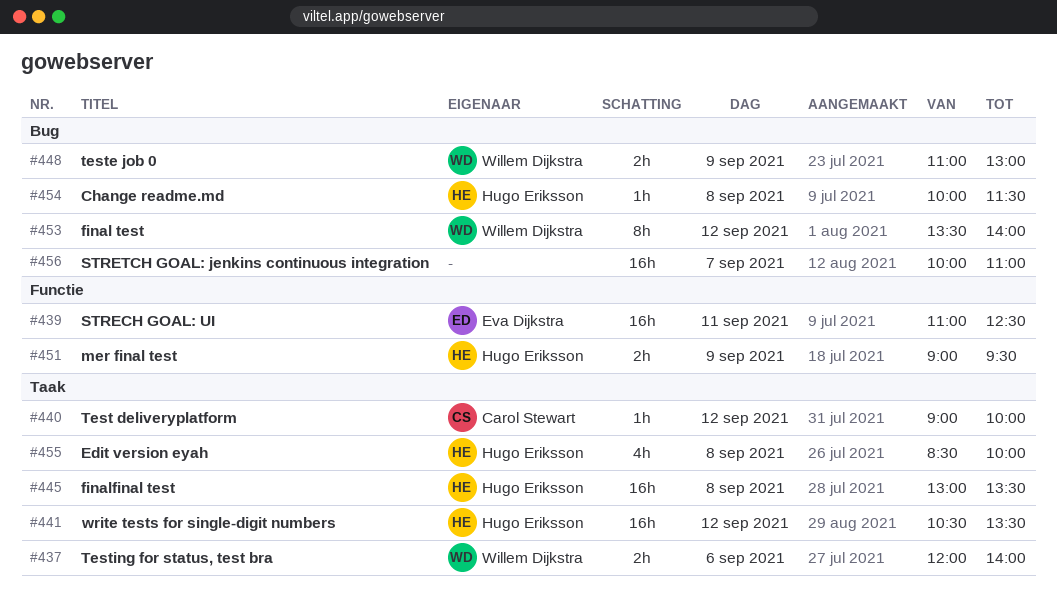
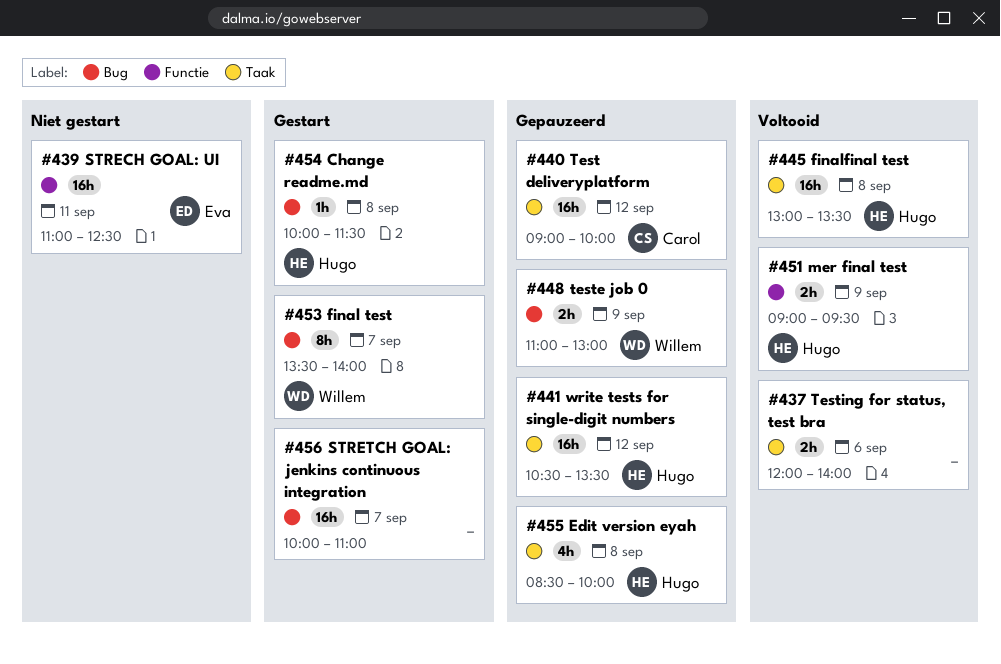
#437, owner: Willem Dijkstra -> none
#440, estimate: 1h -> 16h
#453, day: Sep 12 -> Sep 7

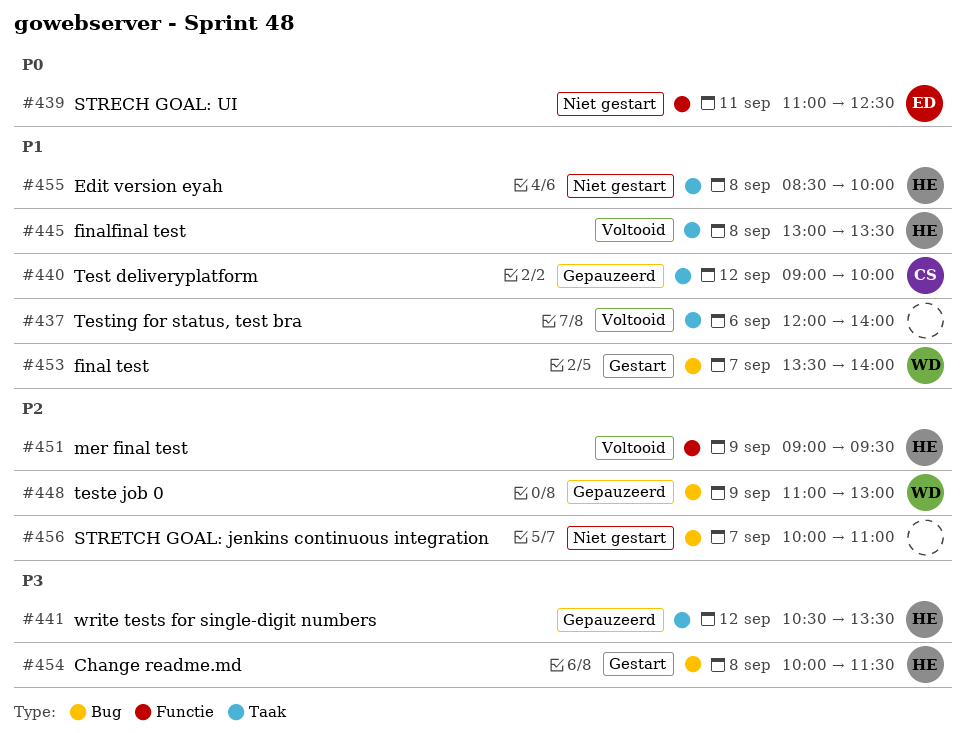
#455, status: Gepauzeerd -> Niet gestart
#456, status: Gestart -> Niet gestart

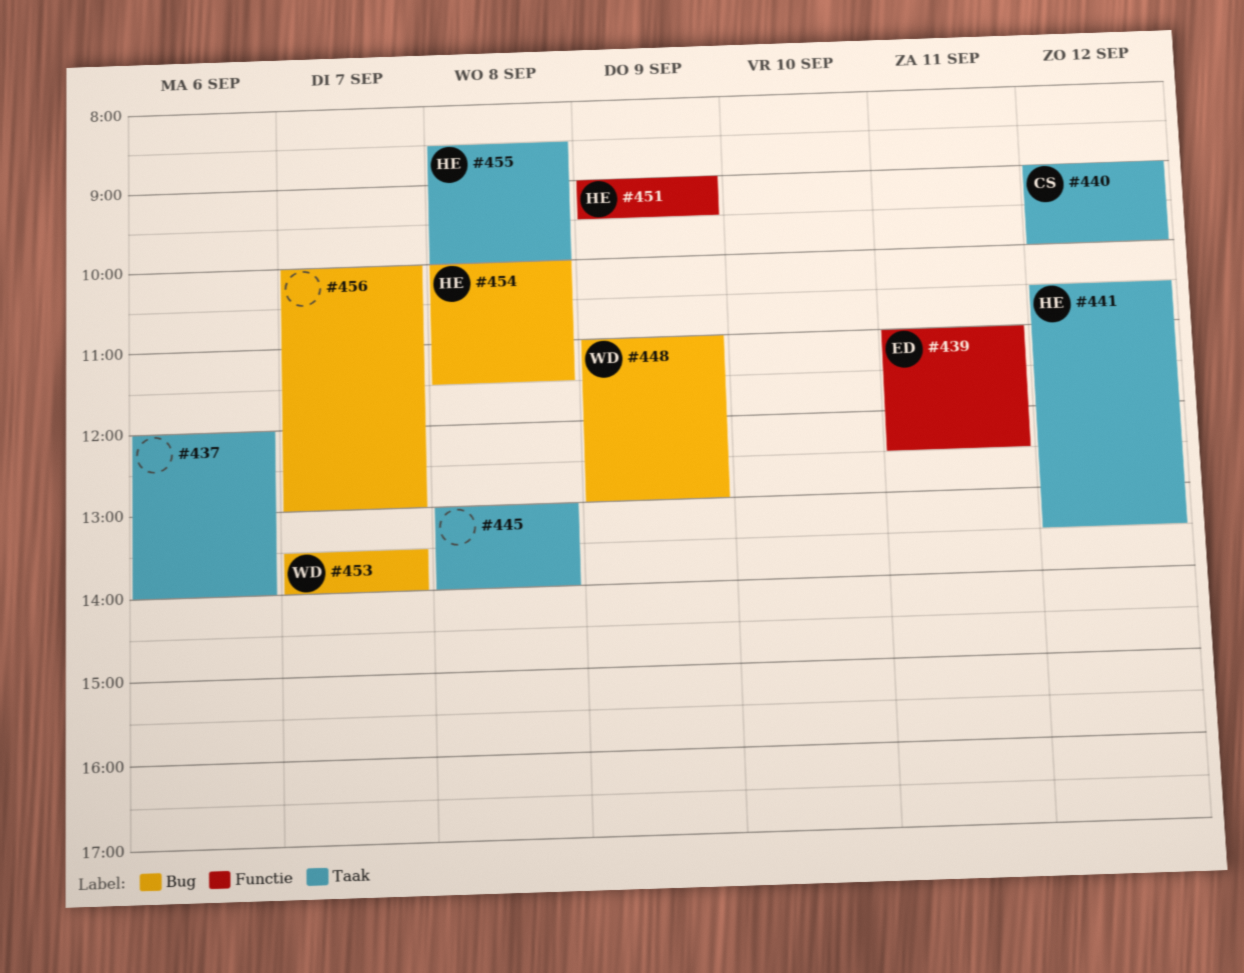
#445, owner: HE -> none
#445, ends: 13:30 -> 14:00
#456, ends: 11:00 -> 13:00

